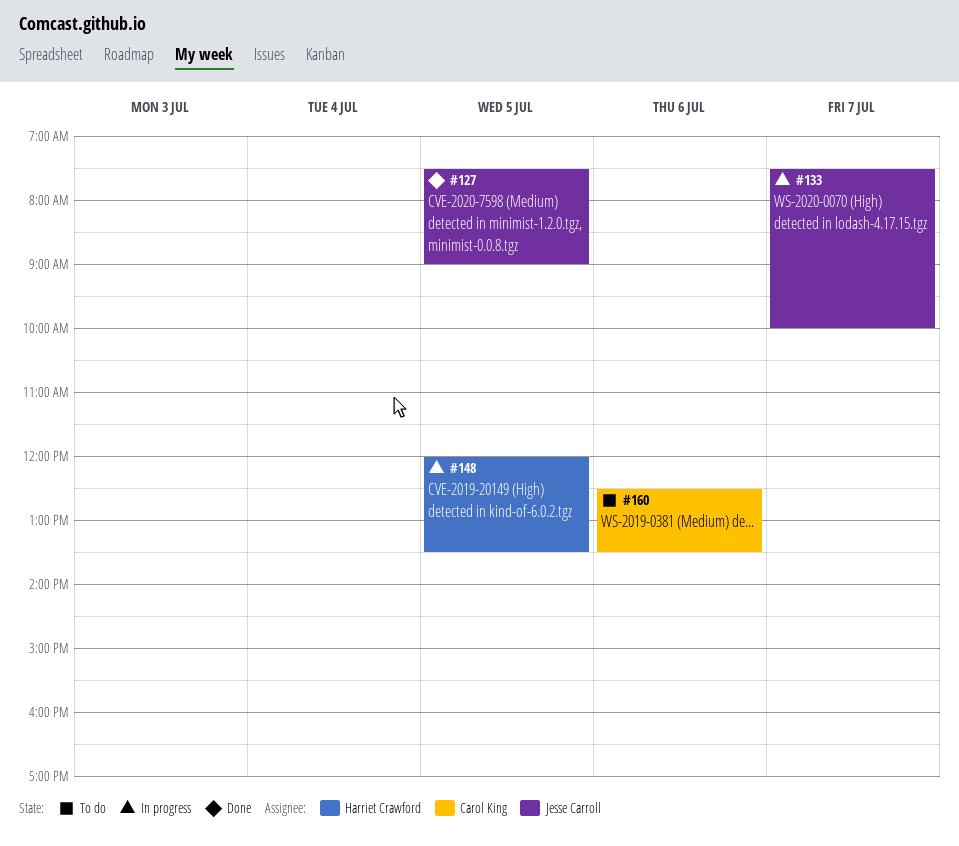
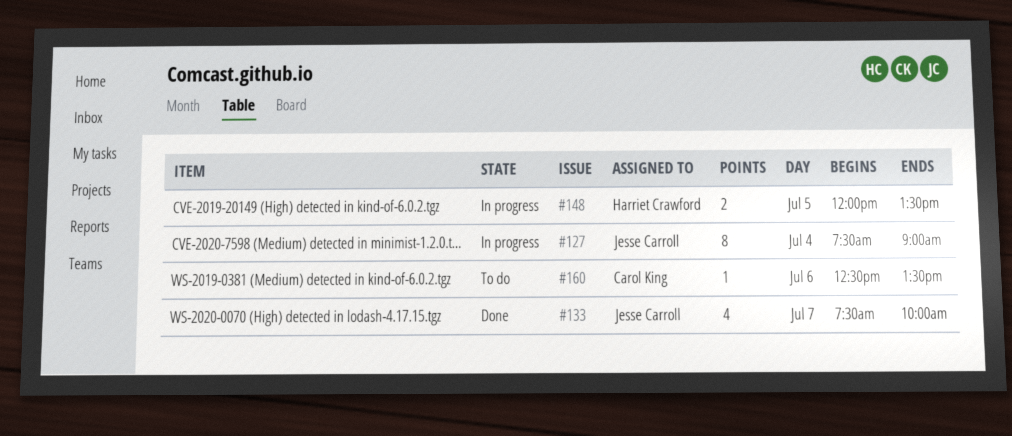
#127, status: Done -> In progress
#127, day: Jul 5 -> Jul 4
#133, status: In progress -> Done

